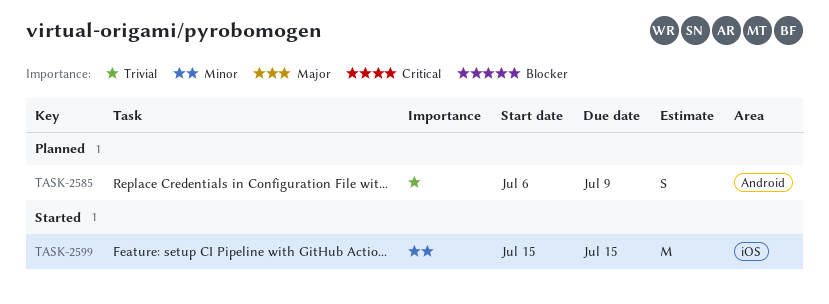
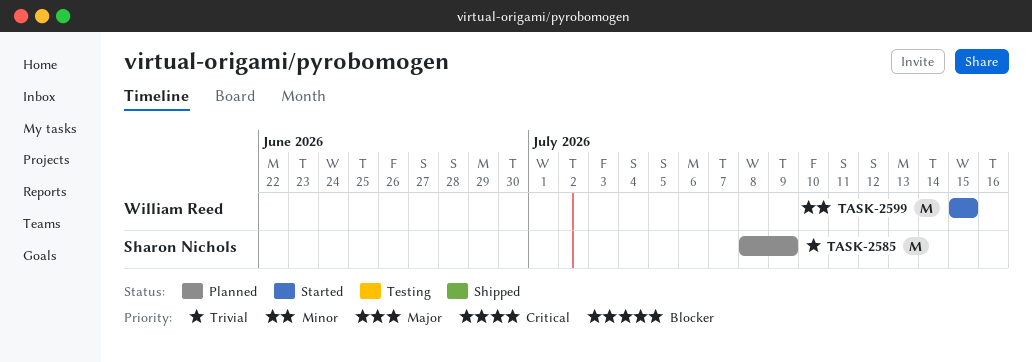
TASK-2585, estimate: S -> M
TASK-2585, start: Jul 6 -> Jul 8

